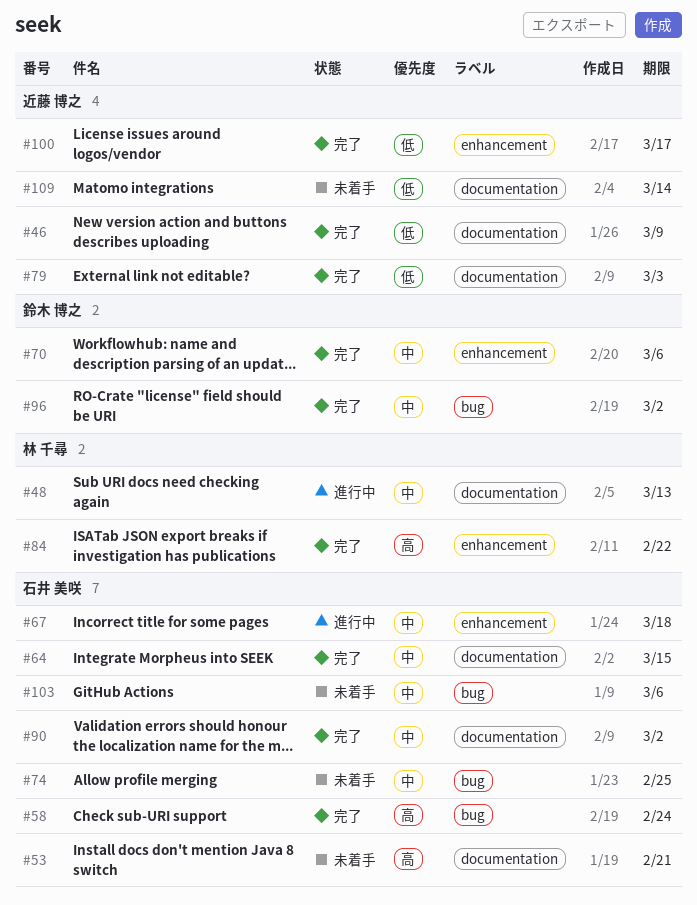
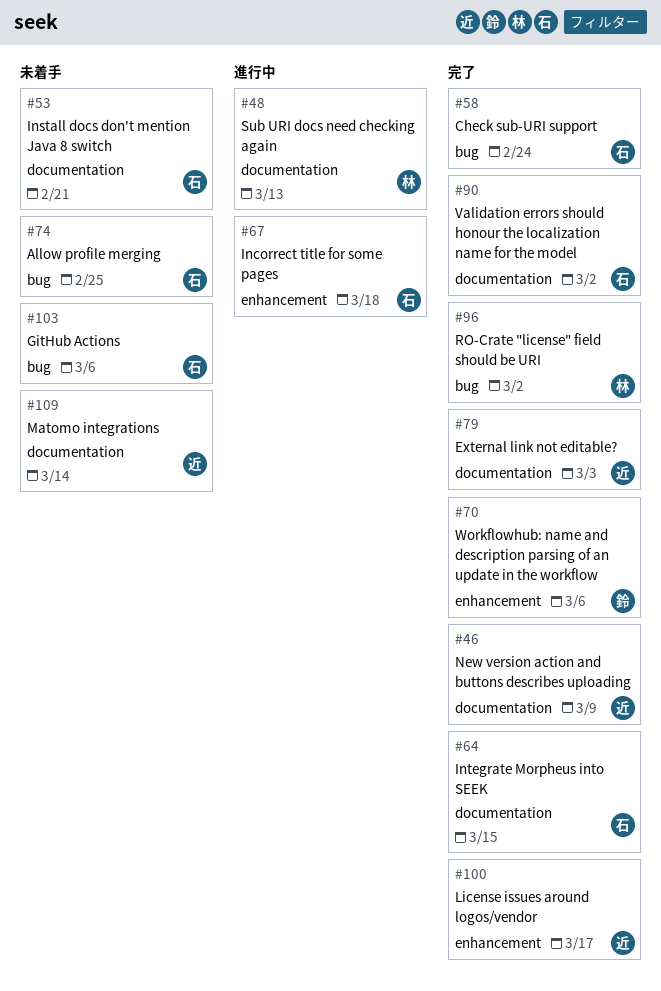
#84: present -> none
#96, owner: 鈴木 博之 -> 林 千尋

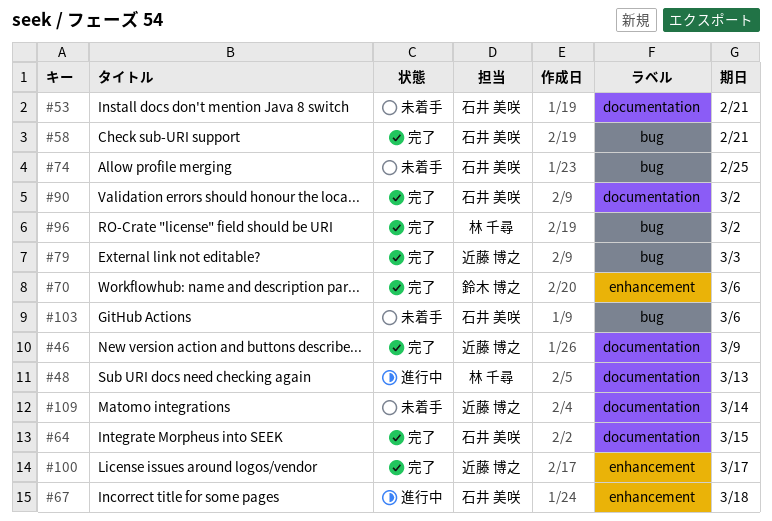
#58, due: Feb 24 -> Feb 21
#79, label: documentation -> bug

